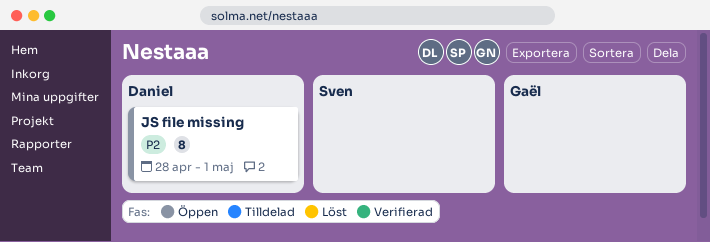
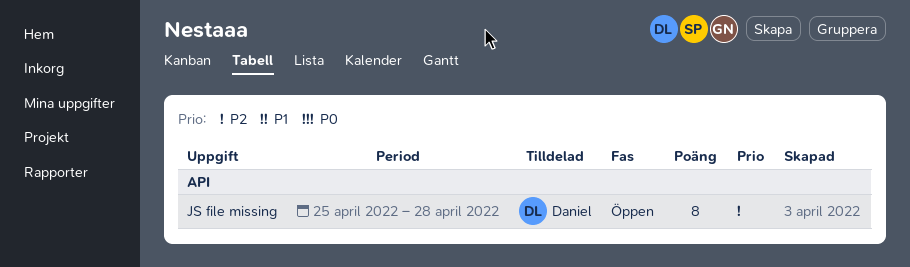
JS file missing, start: Apr 28 -> Apr 25
JS file missing, due: May 1 -> Apr 28

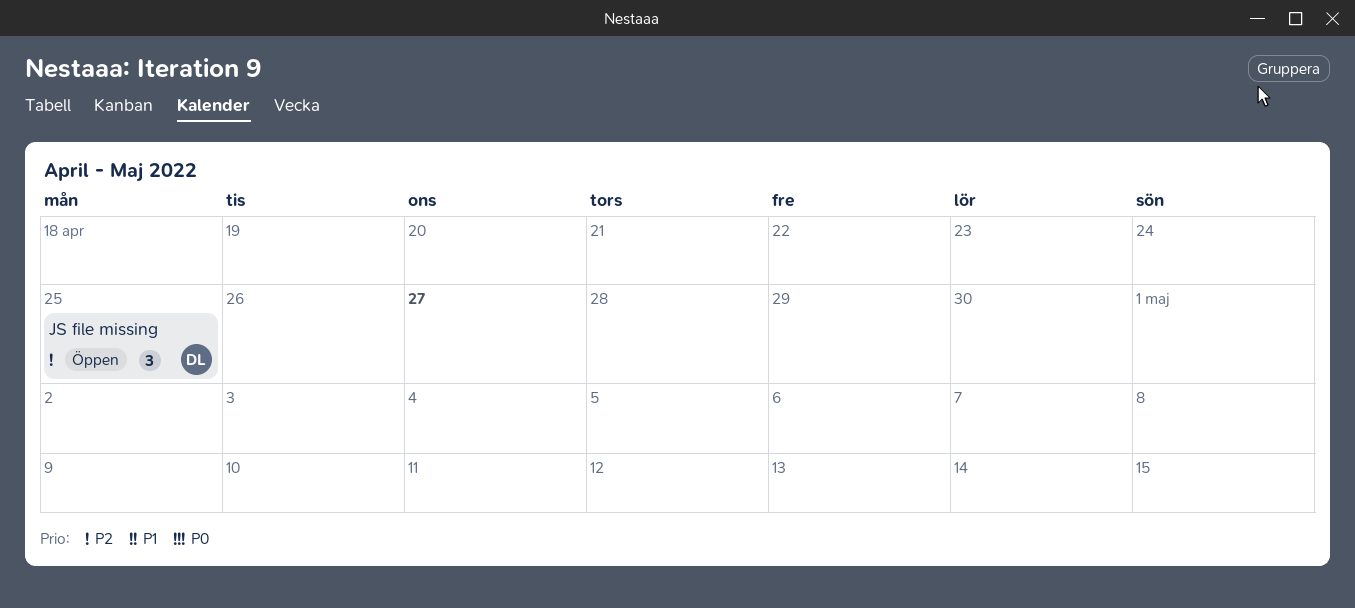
JS file missing, estimate: 8 -> 3
JS file missing, due: Apr 28 -> Apr 25

